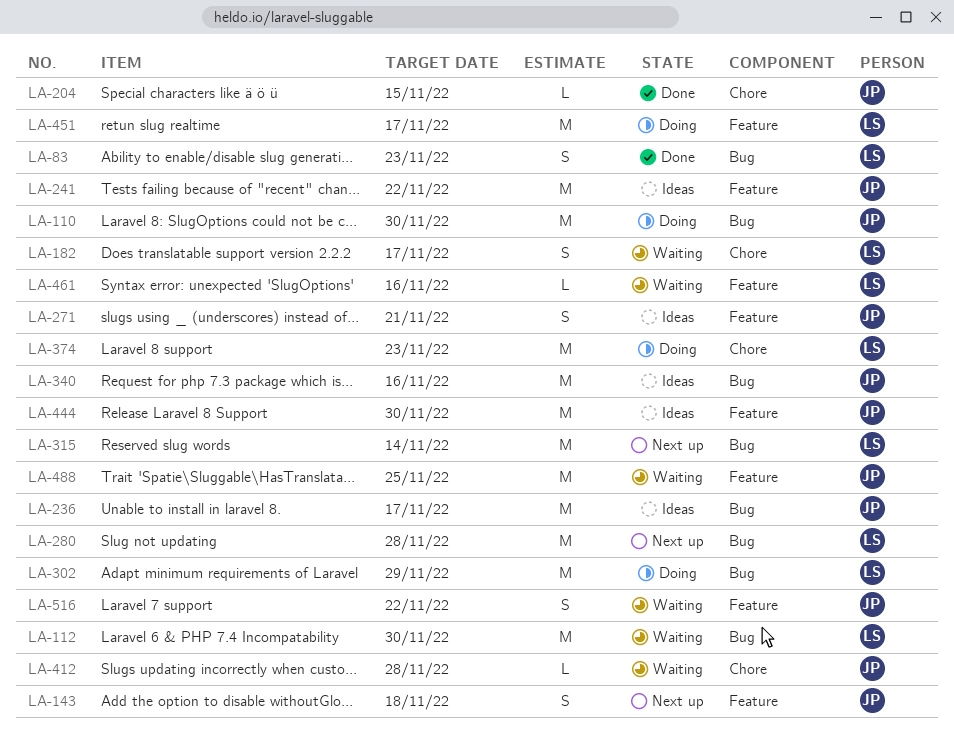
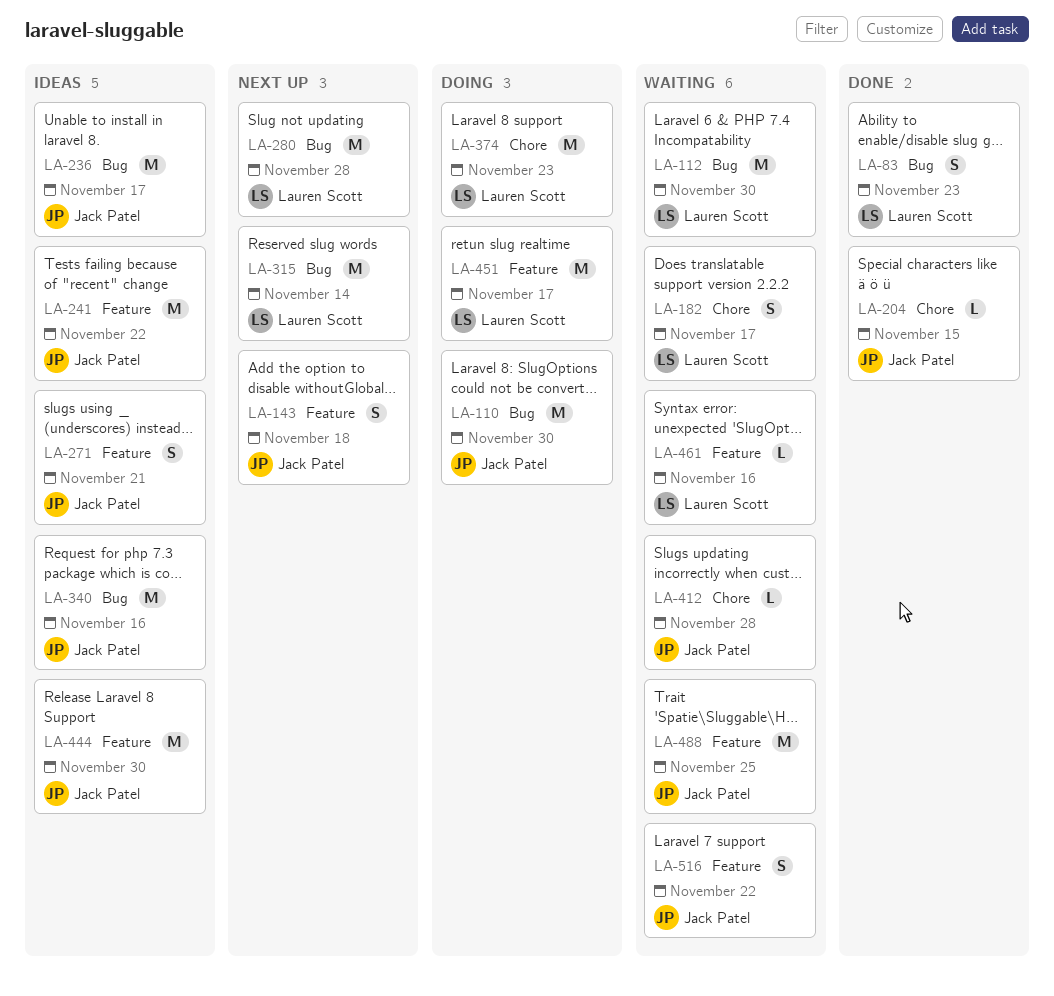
LA-302: present -> none

